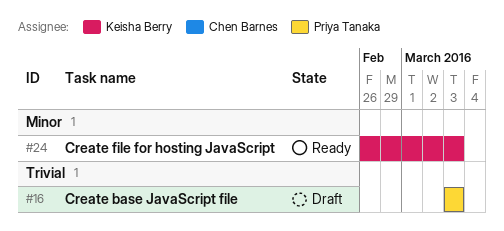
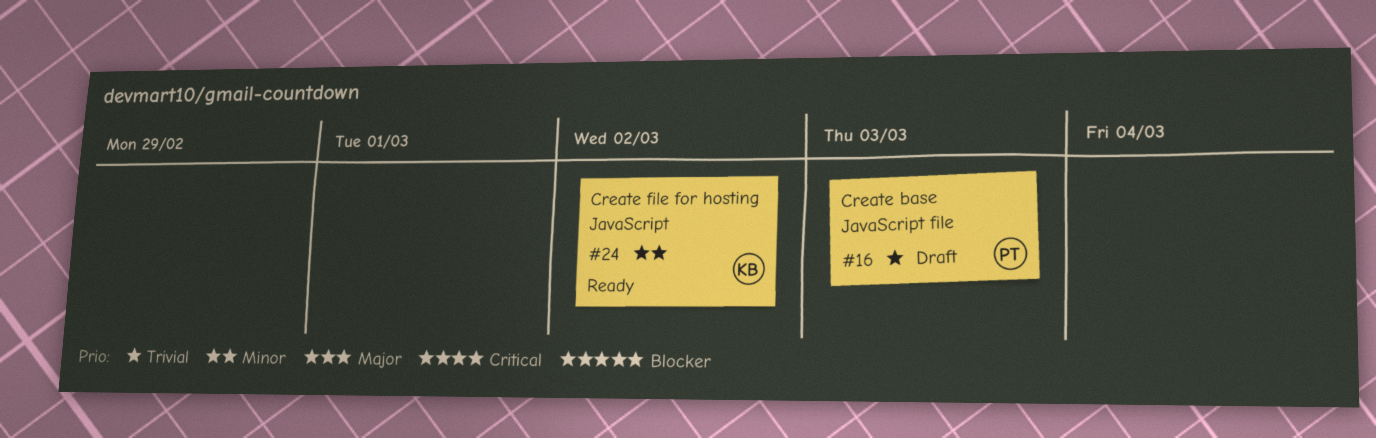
#24, due: Mar 3 -> Mar 2

